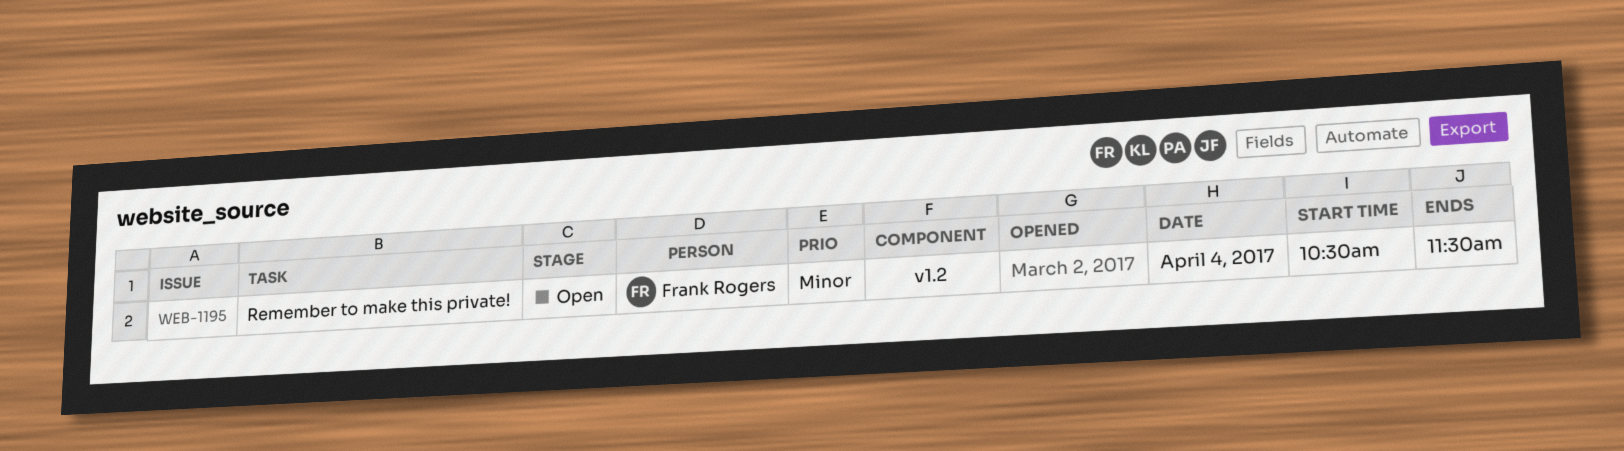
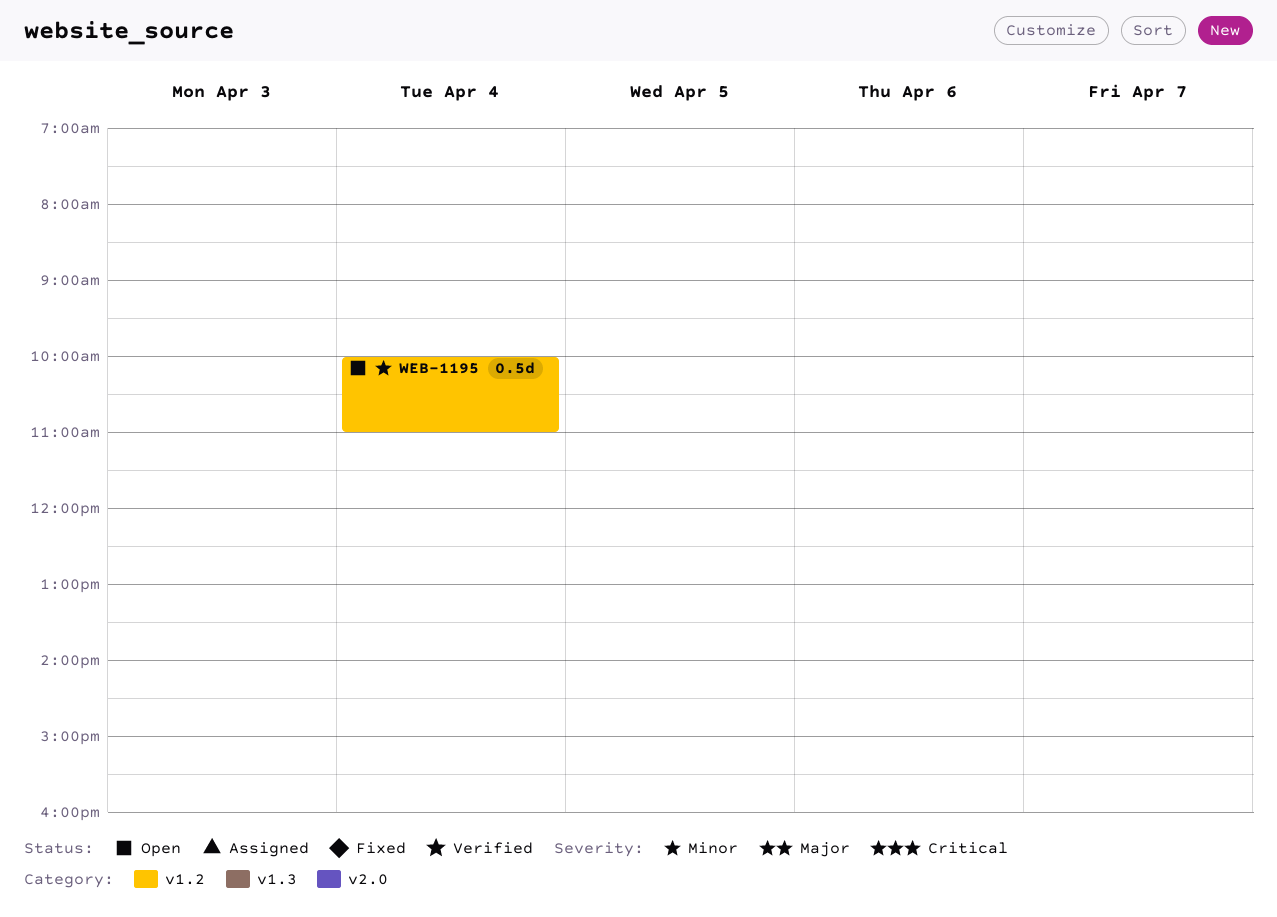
WEB-1195, begins: 10:30 -> 10:00
WEB-1195, ends: 11:30 -> 11:00

